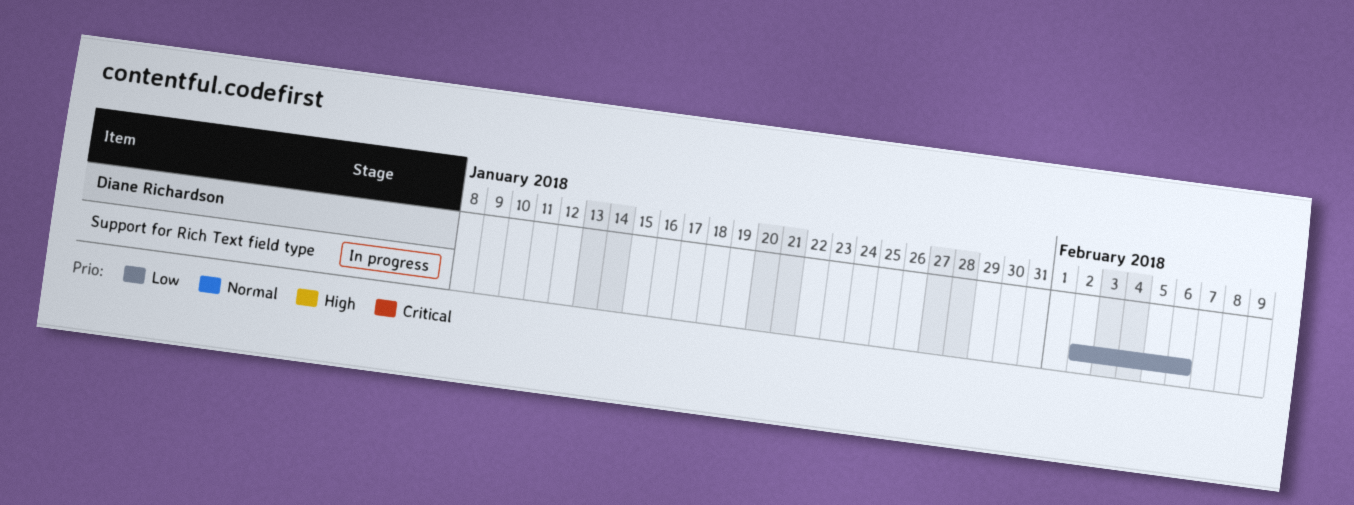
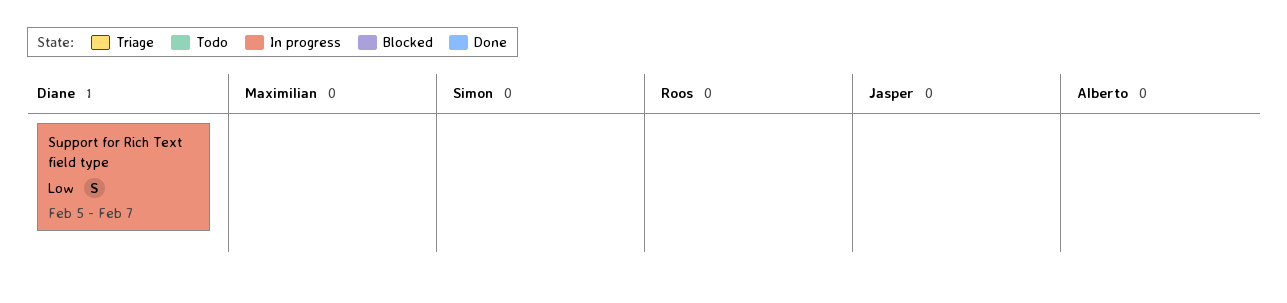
Support for Rich Text field type, start: Feb 2 -> Feb 5
Support for Rich Text field type, due: Feb 6 -> Feb 7

